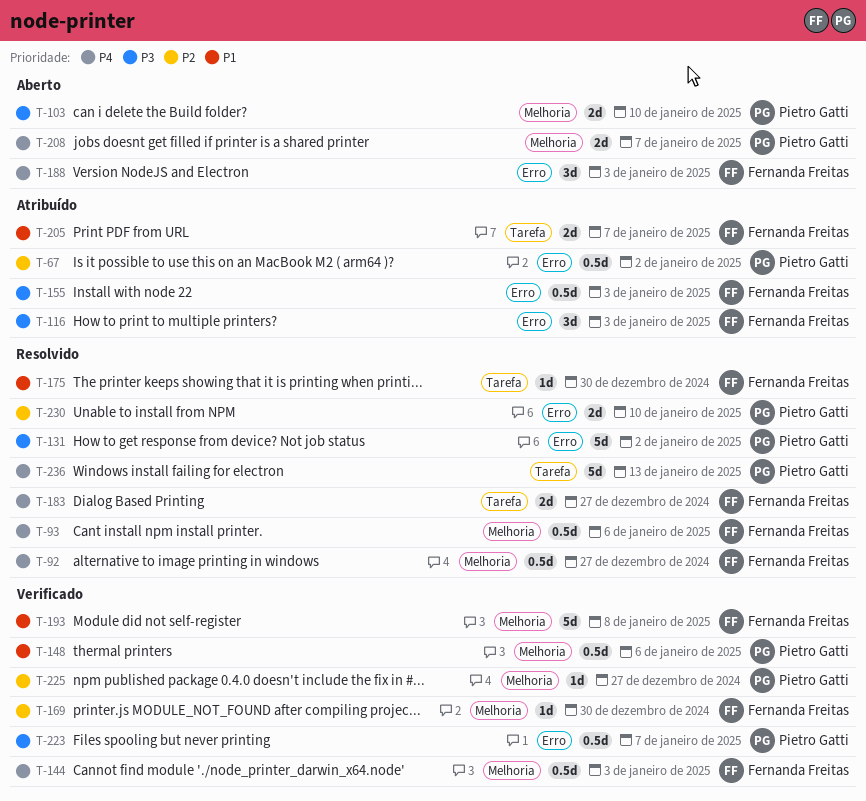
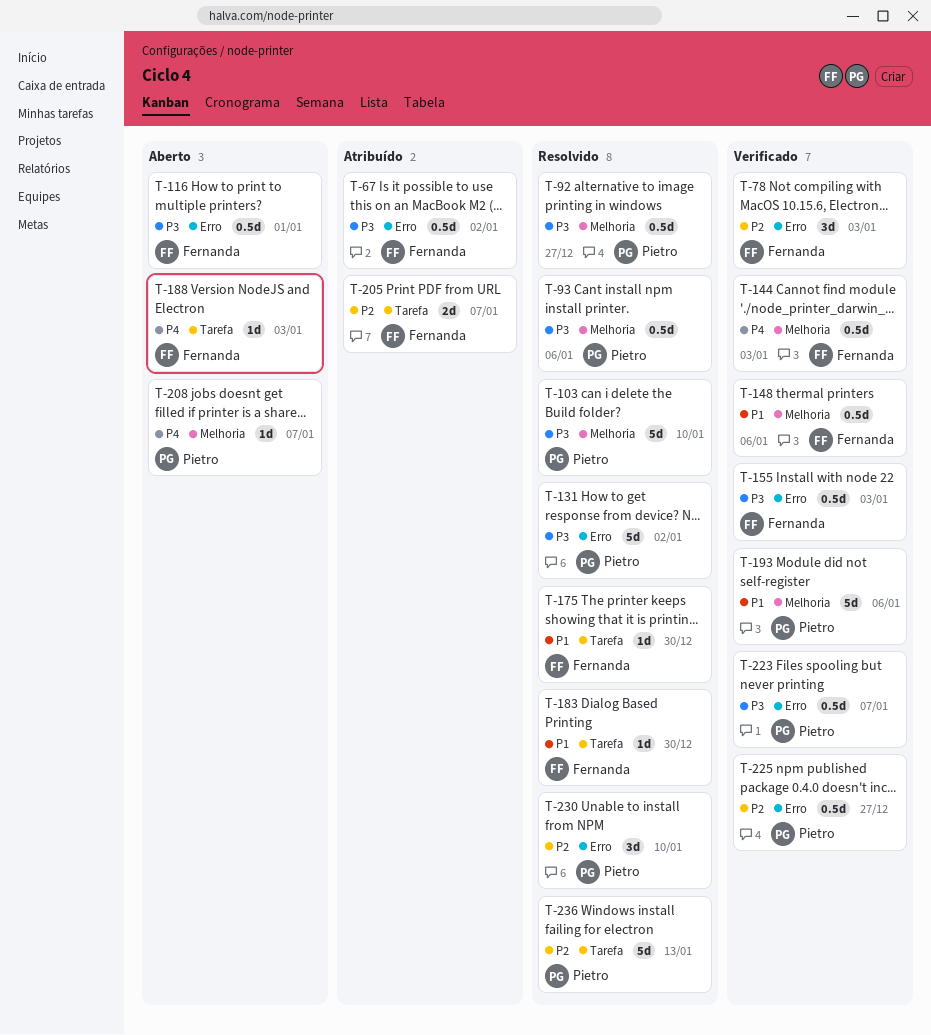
T-67, owner: Pietro Gatti -> Fernanda Freitas
T-67, priority: P2 -> P3
T-78: none -> present
T-92, owner: Fernanda Freitas -> Pietro Gatti
T-92, priority: P4 -> P3
T-93, owner: Fernanda Freitas -> Pietro Gatti
T-93, priority: P4 -> P3
T-103, status: Aberto -> Resolvido
T-103, estimate: 2d -> 5d
T-116, status: Atribuído -> Aberto
T-116, estimate: 3d -> 0.5d
T-116, due: Jan 3 -> Jan 1
T-148, owner: Pietro Gatti -> Fernanda Freitas
T-155, status: Atribuído -> Verificado
T-169: present -> none
T-183, priority: P4 -> P1
T-183, estimate: 2d -> 1d
T-183, due: Dec 27 -> Dec 30
T-188, label: Erro -> Tarefa
T-188, estimate: 3d -> 1d
T-193, owner: Fernanda Freitas -> Pietro Gatti
T-193, due: Jan 8 -> Jan 6
T-205, priority: P1 -> P2
T-208, estimate: 2d -> 1d
T-225, label: Melhoria -> Erro
T-225, estimate: 1d -> 0.5d
T-230, estimate: 2d -> 3d
T-236, priority: P4 -> P2

